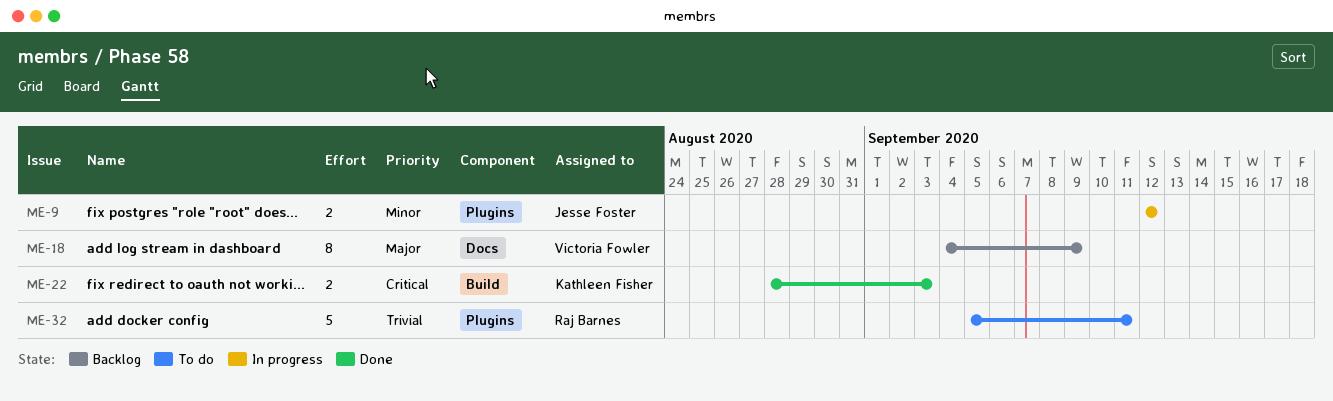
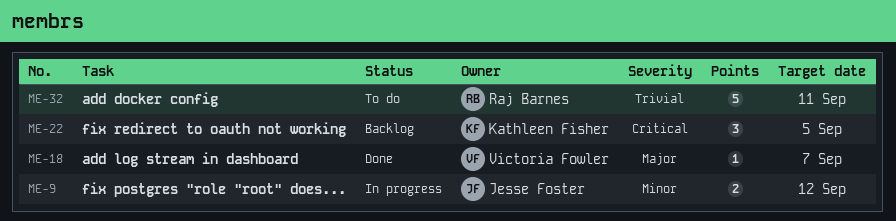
ME-18, status: Backlog -> Done
ME-18, estimate: 8 -> 1
ME-18, due: Sep 9 -> Sep 7
ME-22, status: Done -> Backlog
ME-22, estimate: 2 -> 3
ME-22, due: Sep 3 -> Sep 5

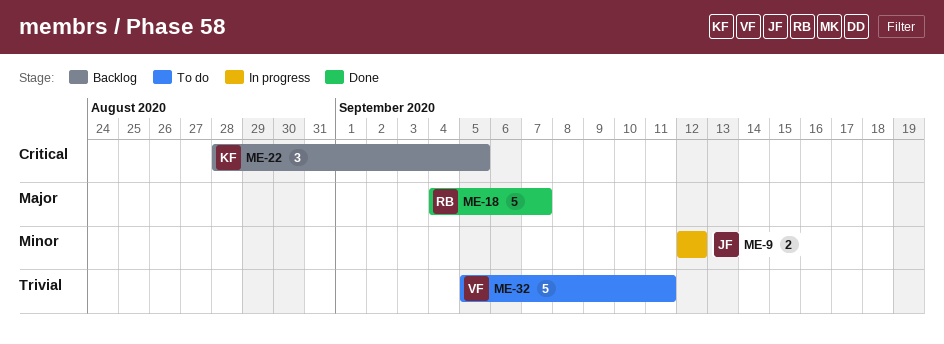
ME-18, owner: Victoria Fowler -> Raj Barnes
ME-18, estimate: 1 -> 5
ME-32, owner: Raj Barnes -> Victoria Fowler

